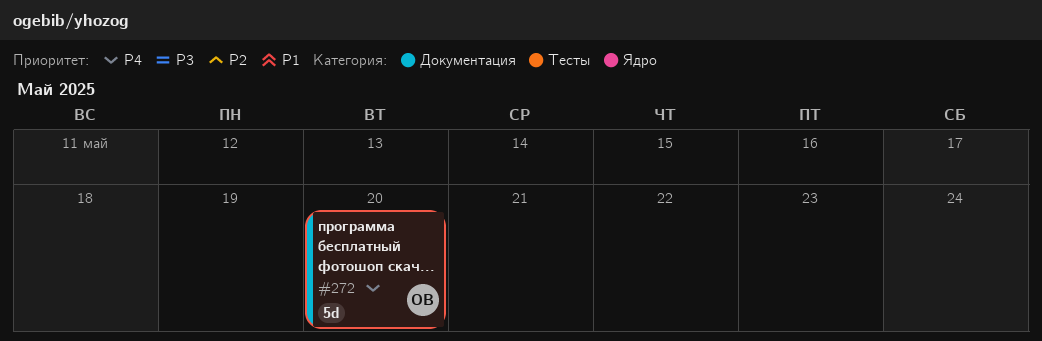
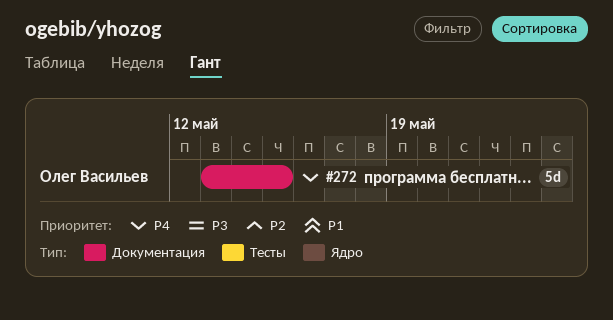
#272, due: May 20 -> May 15

